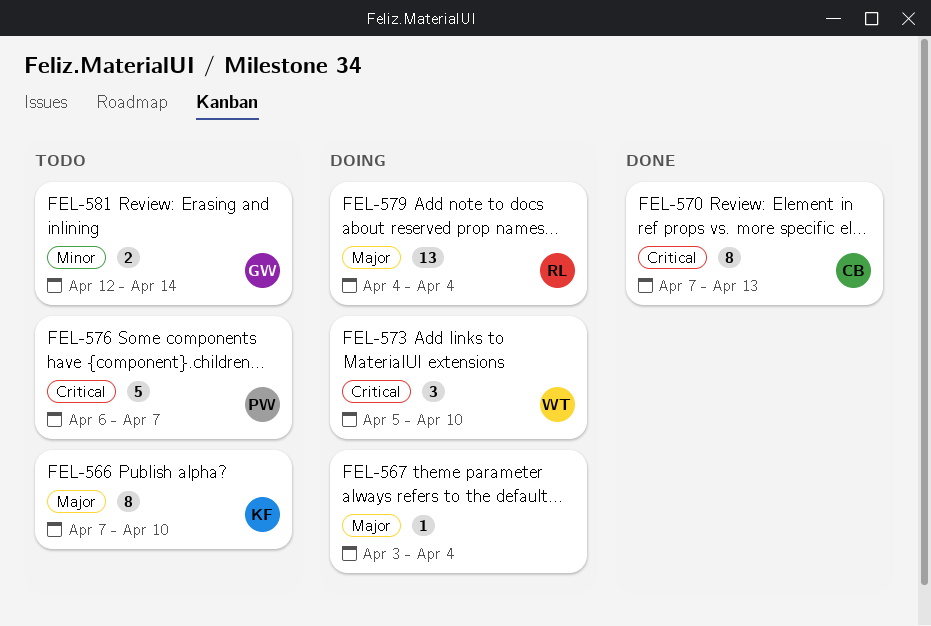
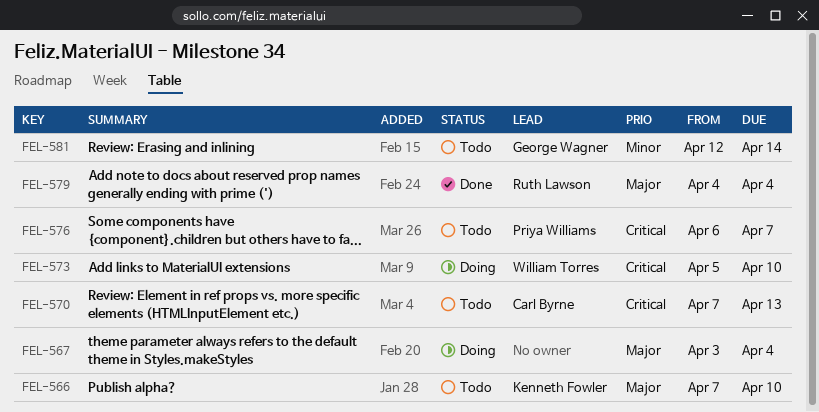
FEL-570, status: Done -> Todo
FEL-579, status: Doing -> Done

